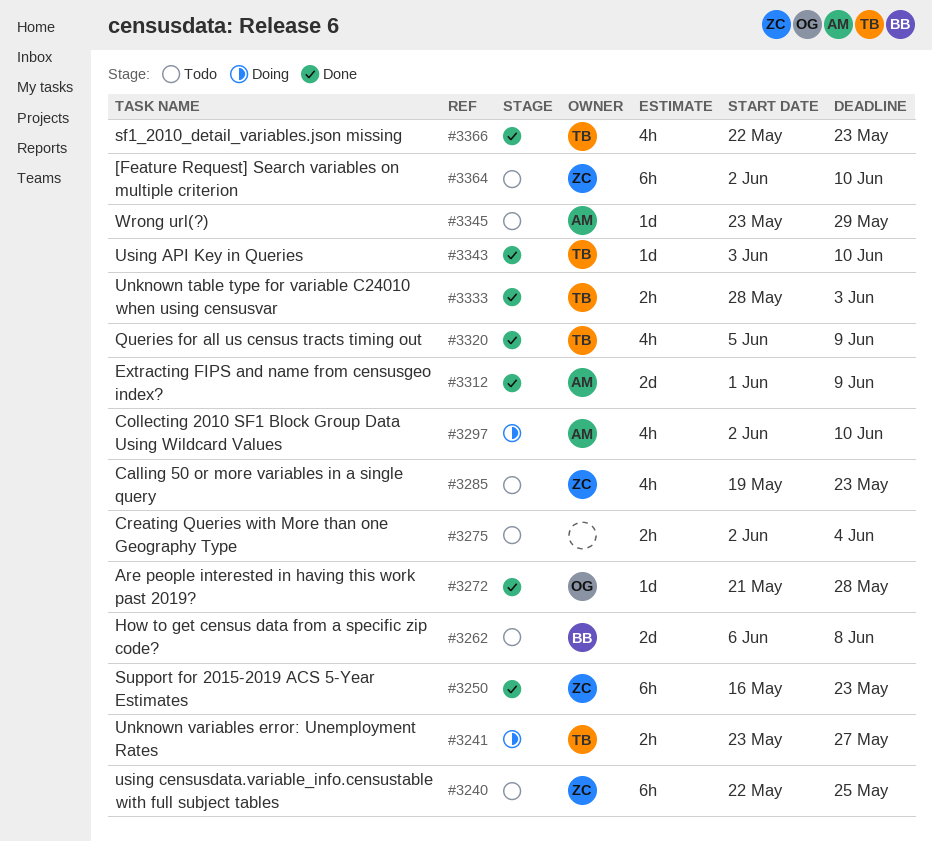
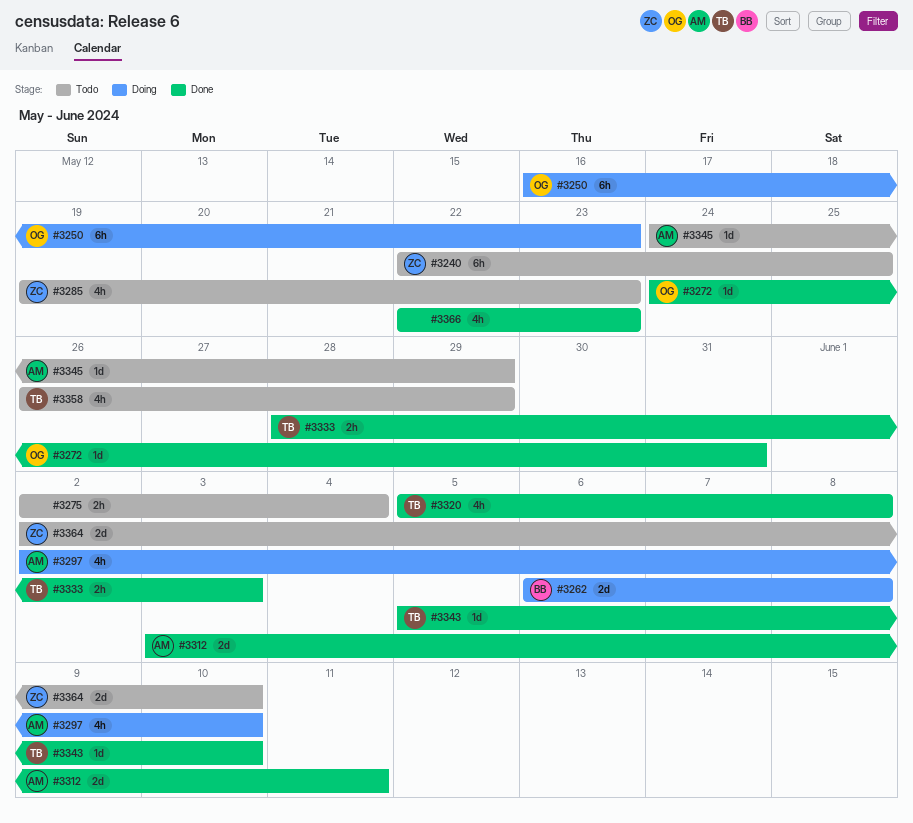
#3241: present -> none
#3250, status: Done -> Doing
#3250, owner: ZC -> OG
#3262, status: Todo -> Doing
#3272, start: May 21 -> May 24
#3272, due: May 28 -> May 31
#3312, start: Jun 1 -> Jun 3
#3312, due: Jun 9 -> Jun 11
#3320, due: Jun 9 -> Jun 8
#3343, start: Jun 3 -> Jun 5
#3345, start: May 23 -> May 24
#3358: none -> present
#3364, estimate: 6h -> 2d
#3366, owner: TB -> none

